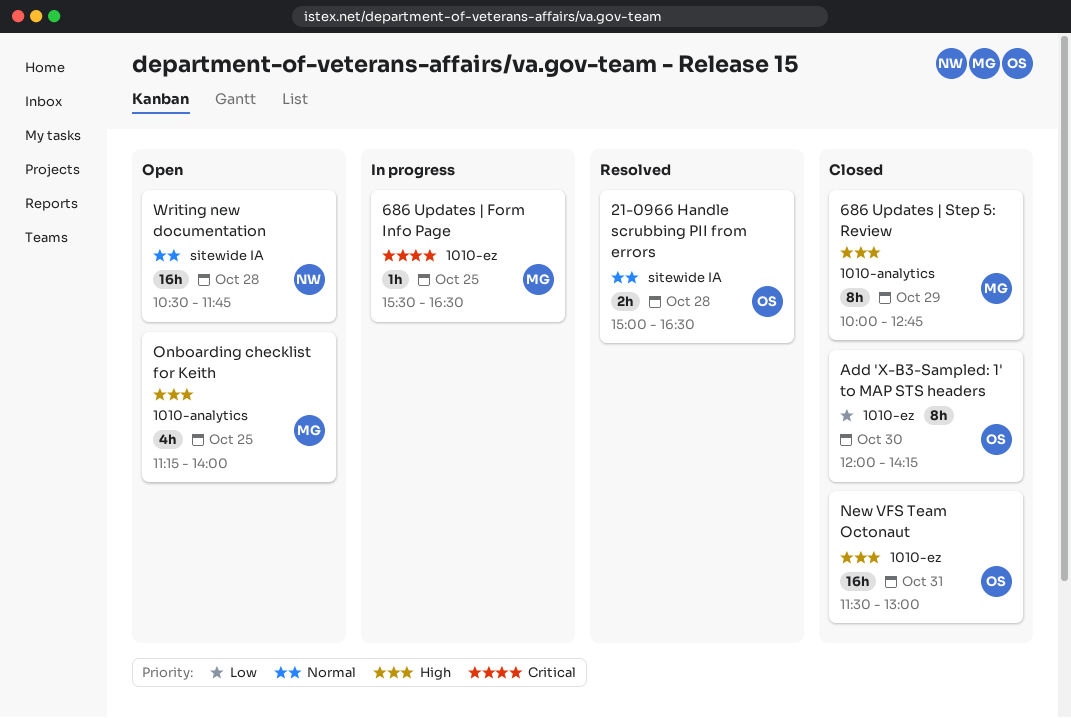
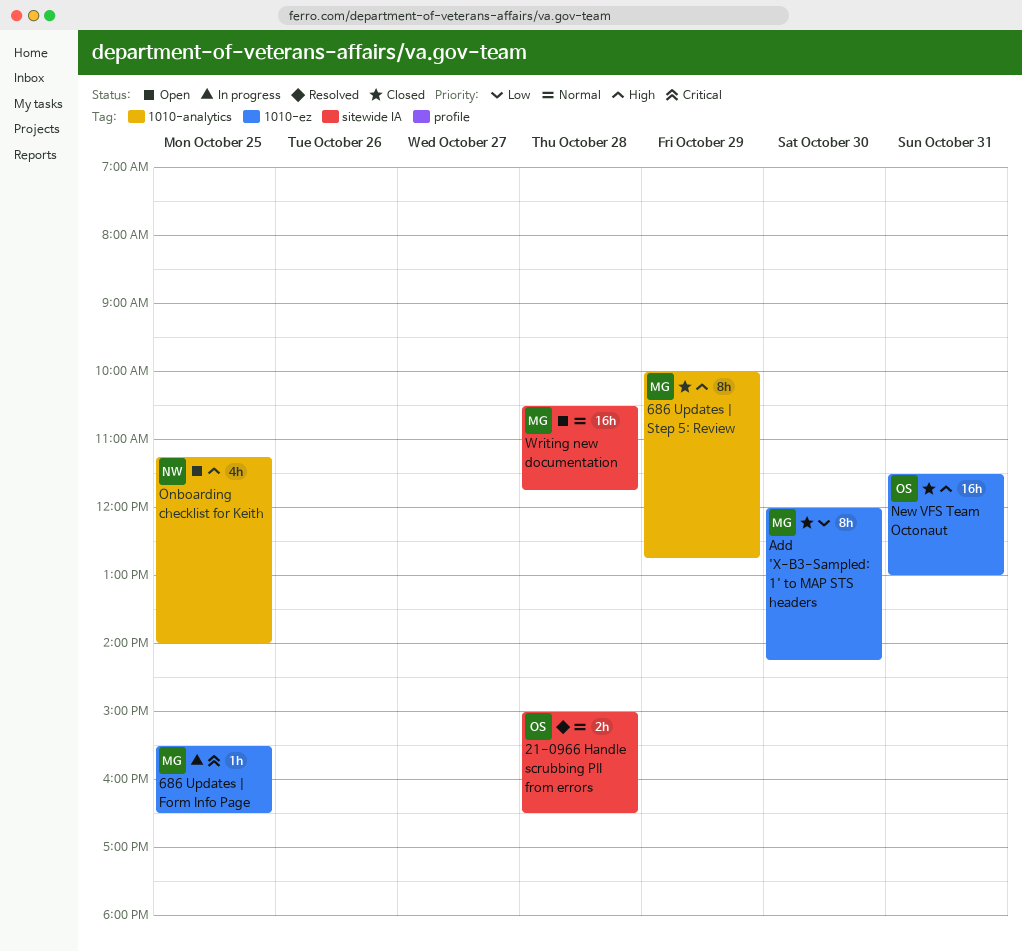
Add 'X-B3-Sampled: 1' to MAP STS headers, owner: OS -> MG
Onboarding checklist for Keith, owner: MG -> NW
Writing new documentation, owner: NW -> MG

